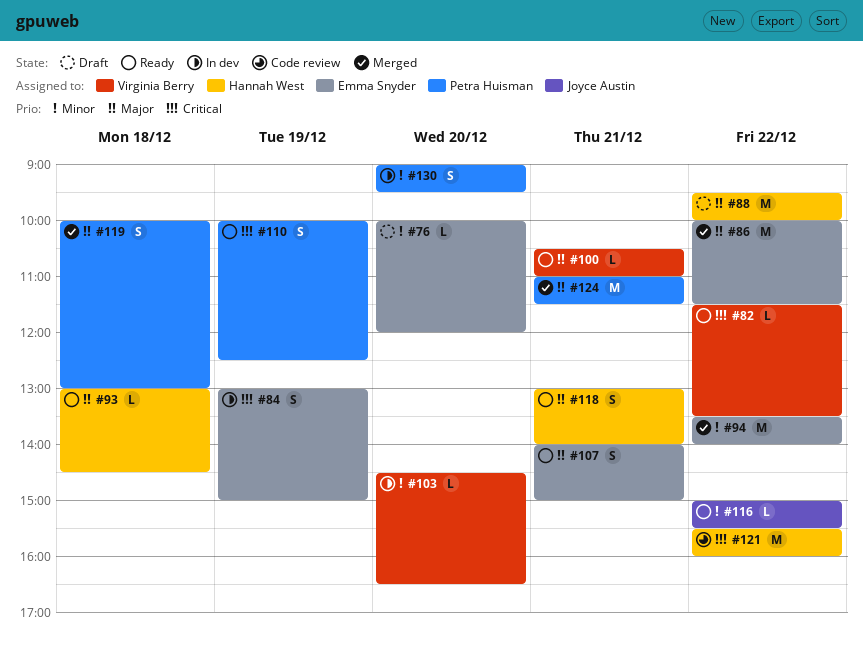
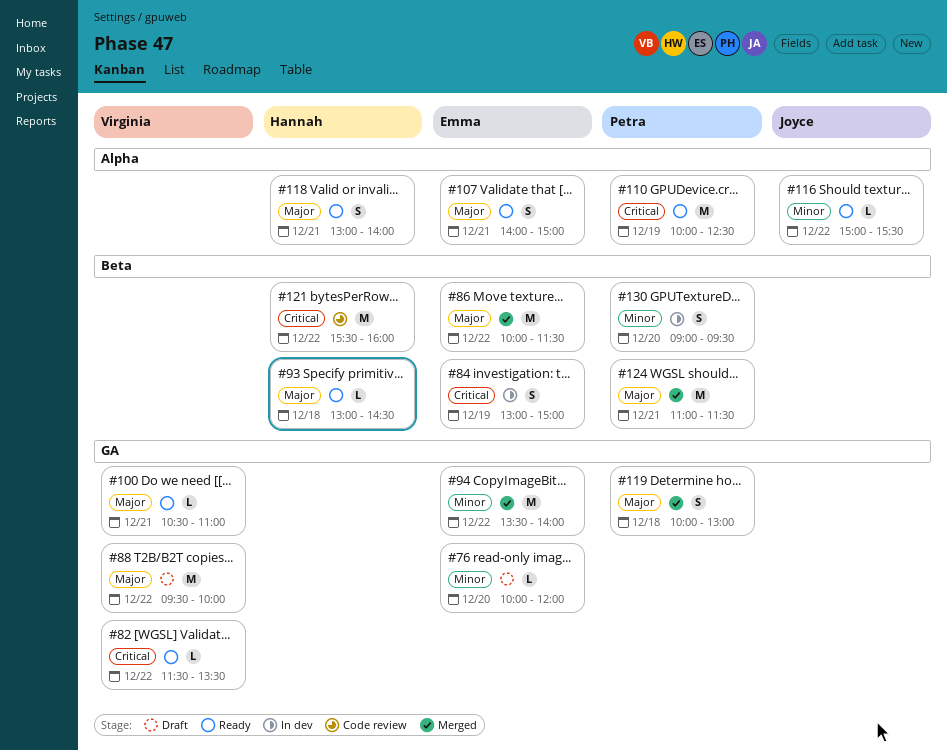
#88, owner: Hannah West -> Virginia Berry
#103: present -> none
#110, estimate: S -> M

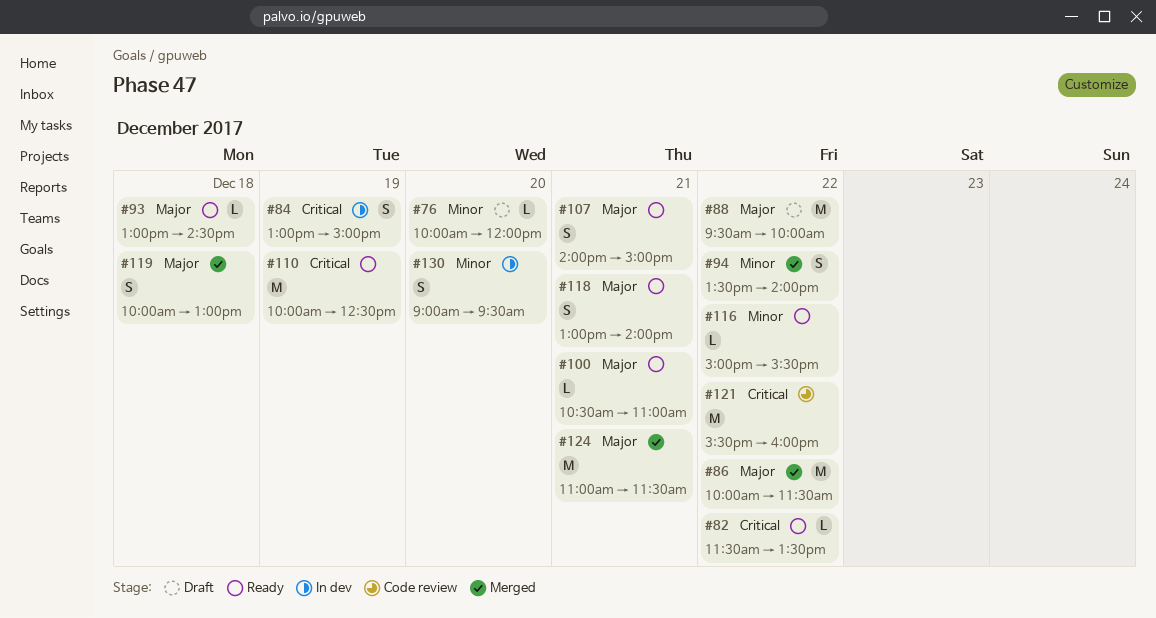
#94, estimate: M -> S

